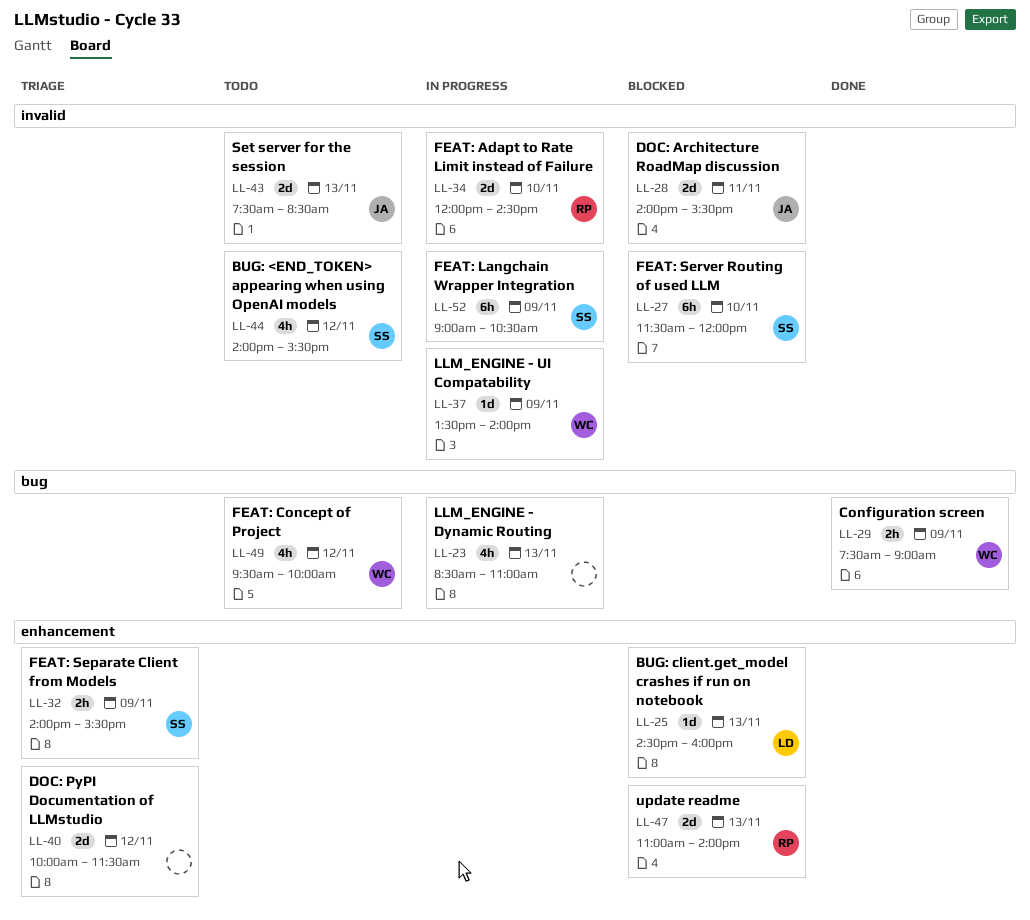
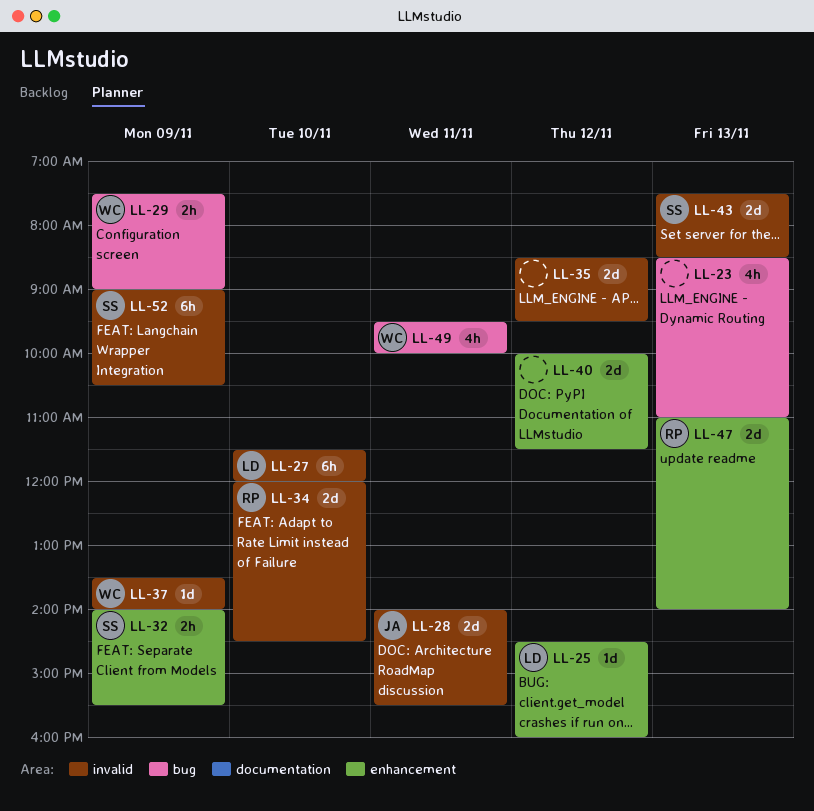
LL-25, day: Nov 13 -> Nov 12
LL-27, owner: SS -> LD
LL-35: none -> present
LL-43, owner: JA -> SS
LL-44: present -> none
LL-49, day: Nov 12 -> Nov 11

